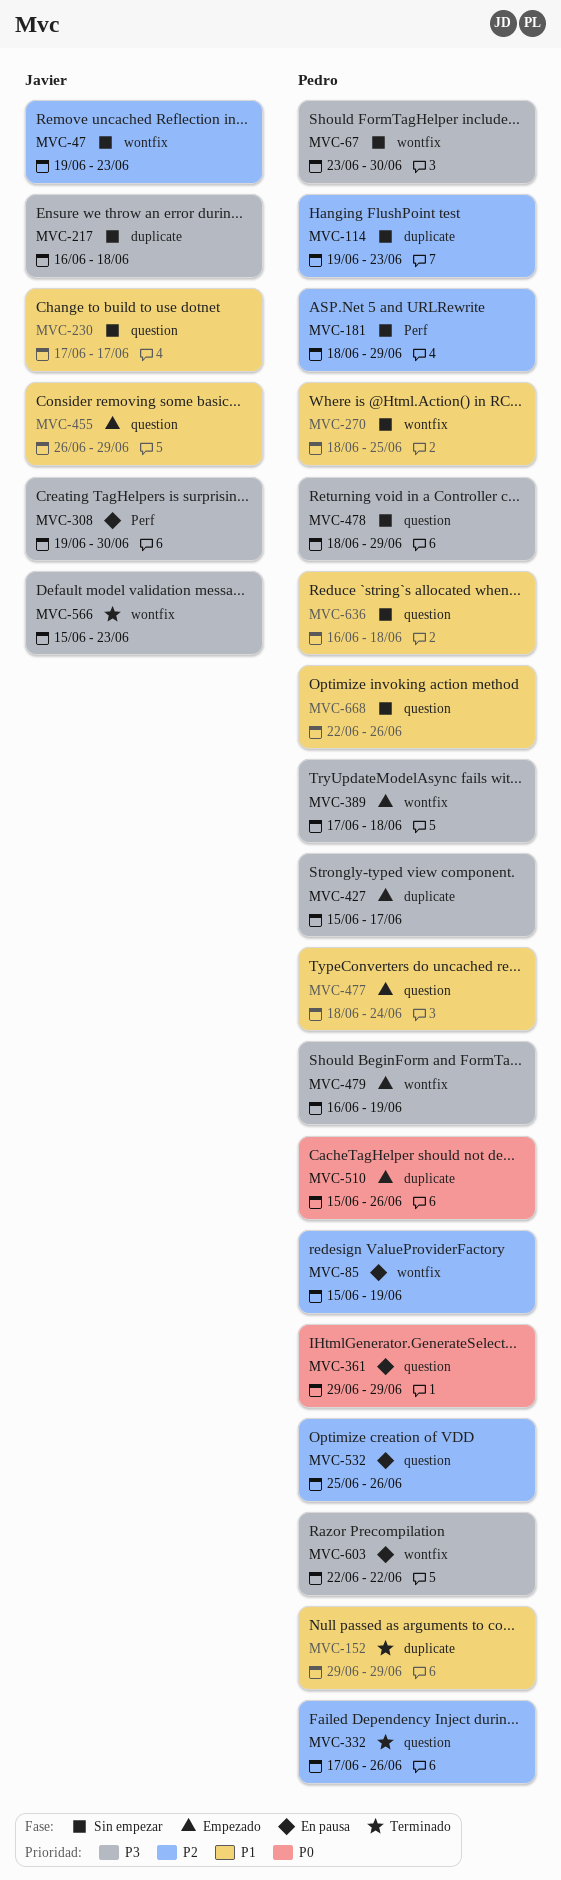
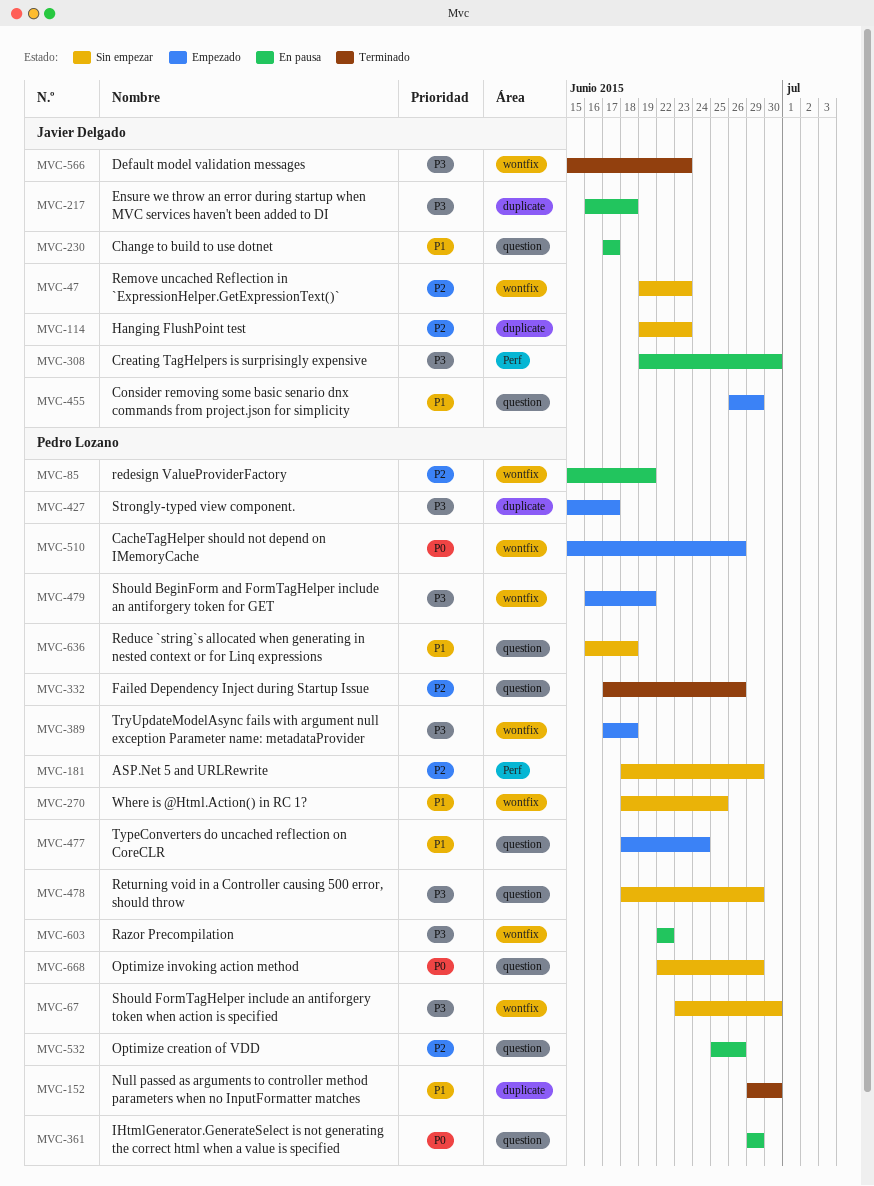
MVC-114, owner: Pedro Lozano -> Javier Delgado
MVC-152, due: Jun 29 -> Jun 30
MVC-217, status: Sin empezar -> En pausa
MVC-230, status: Sin empezar -> En pausa
MVC-510, label: duplicate -> wontfix
MVC-668, priority: P1 -> P0
MVC-668, due: Jun 26 -> Jun 29

